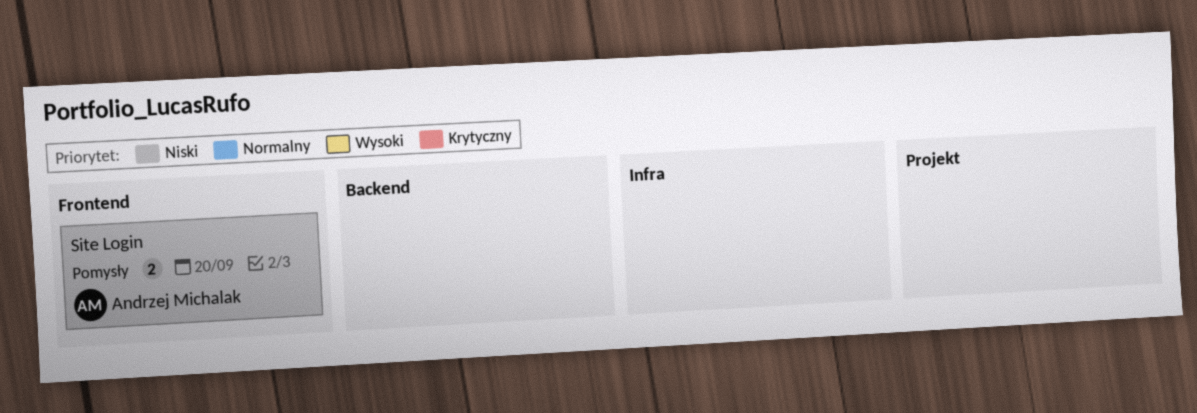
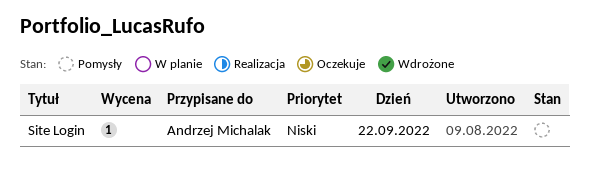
Site Login, estimate: 2 -> 1
Site Login, day: Sep 20 -> Sep 22

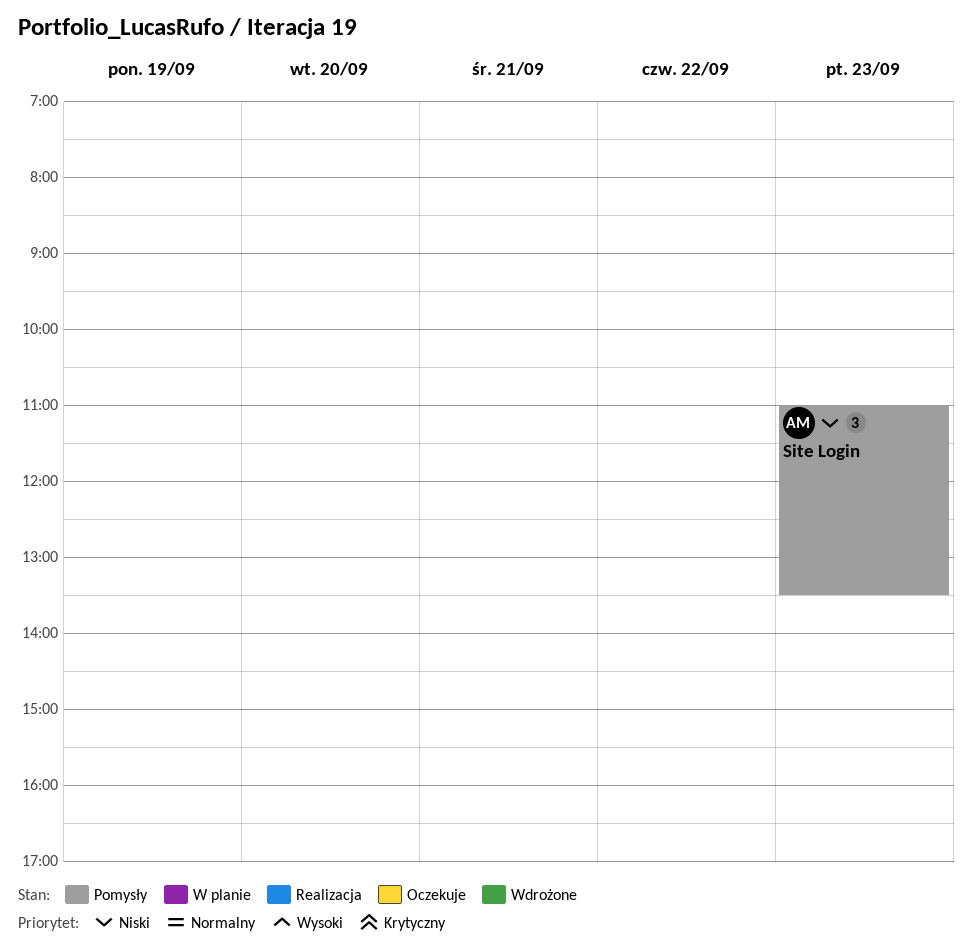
Site Login, estimate: 1 -> 3
Site Login, day: Sep 22 -> Sep 23

